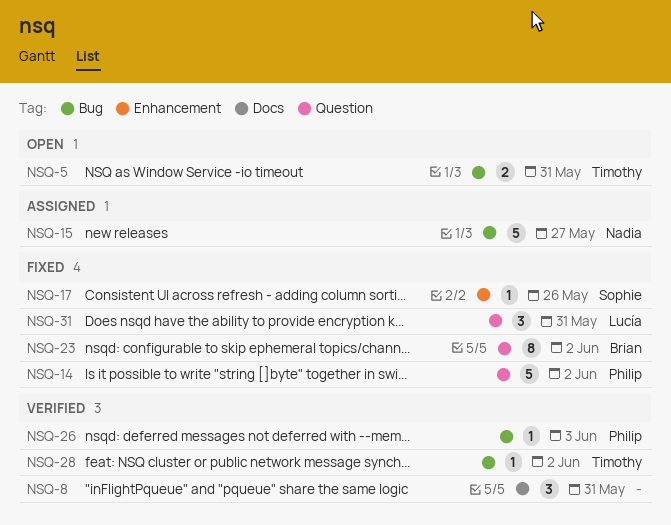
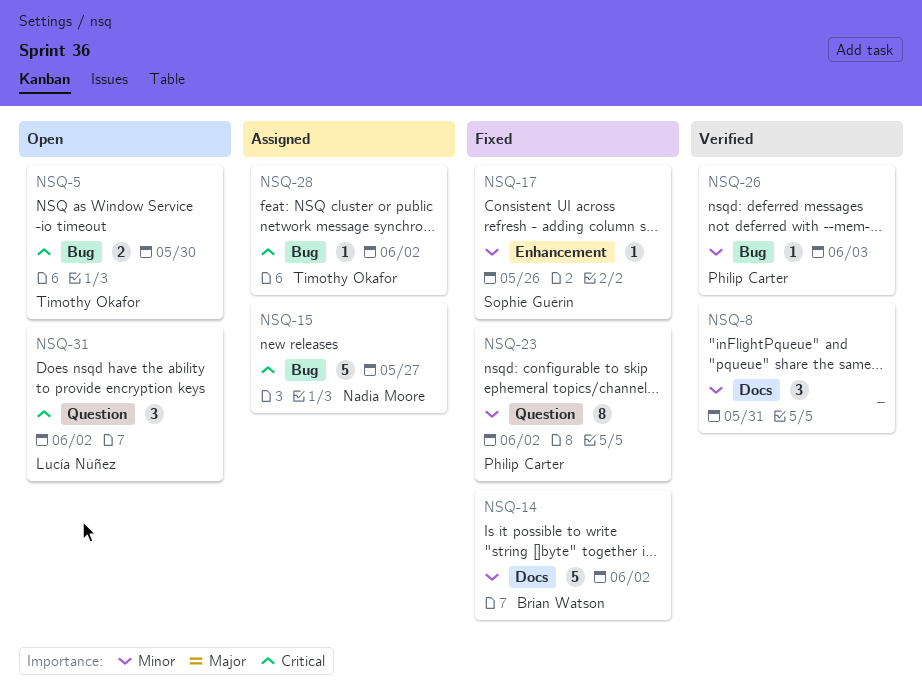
NSQ-5, due: May 31 -> May 30
NSQ-14, owner: Philip Carter -> Brian Watson
NSQ-14, label: Question -> Docs
NSQ-23, owner: Brian Watson -> Philip Carter
NSQ-28, status: Verified -> Assigned
NSQ-31, status: Fixed -> Open
NSQ-31, due: May 31 -> Jun 2

